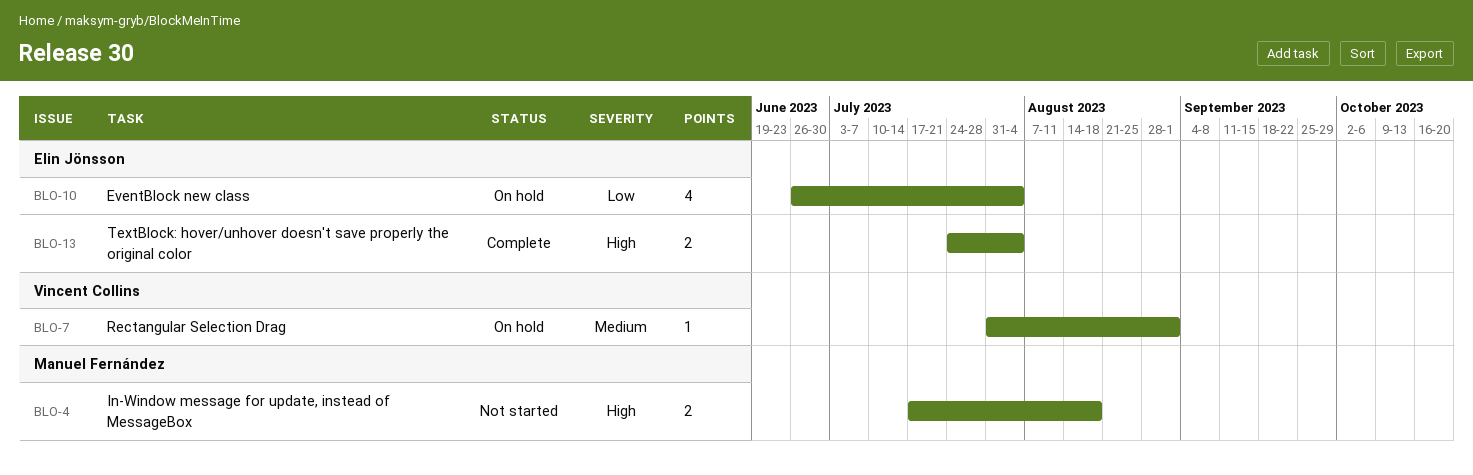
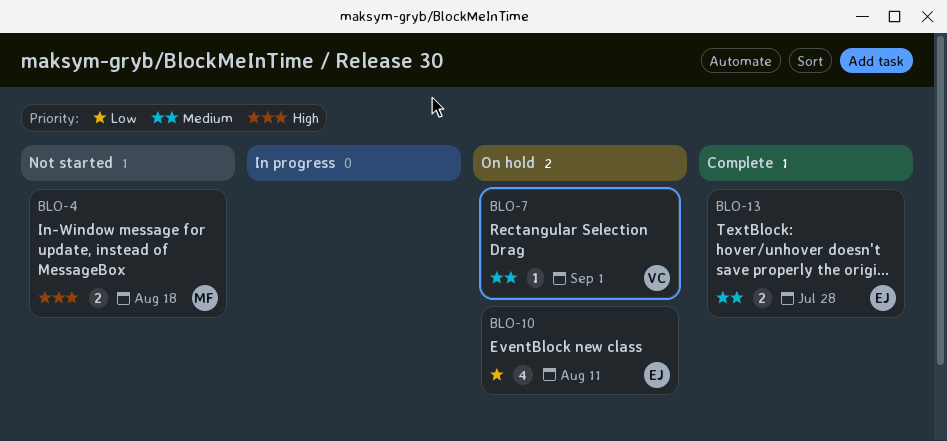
BLO-10, due: Aug 4 -> Aug 11
BLO-13, priority: High -> Medium
BLO-13, due: Aug 4 -> Jul 28

